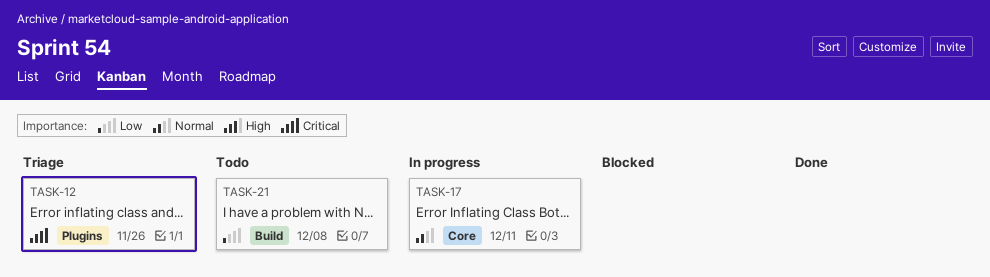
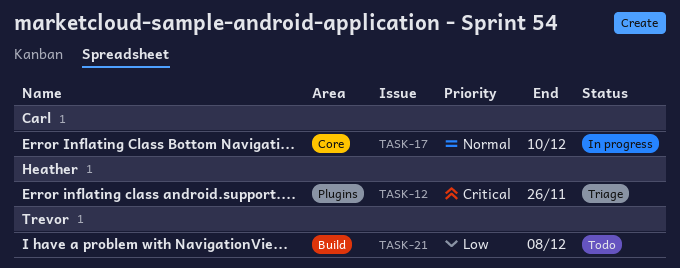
TASK-17, due: Dec 11 -> Dec 10

